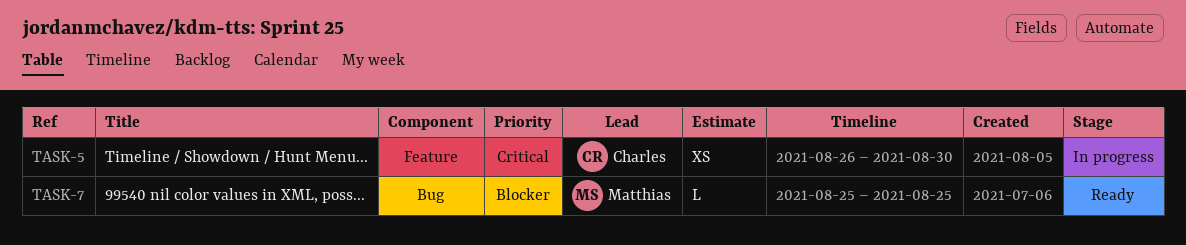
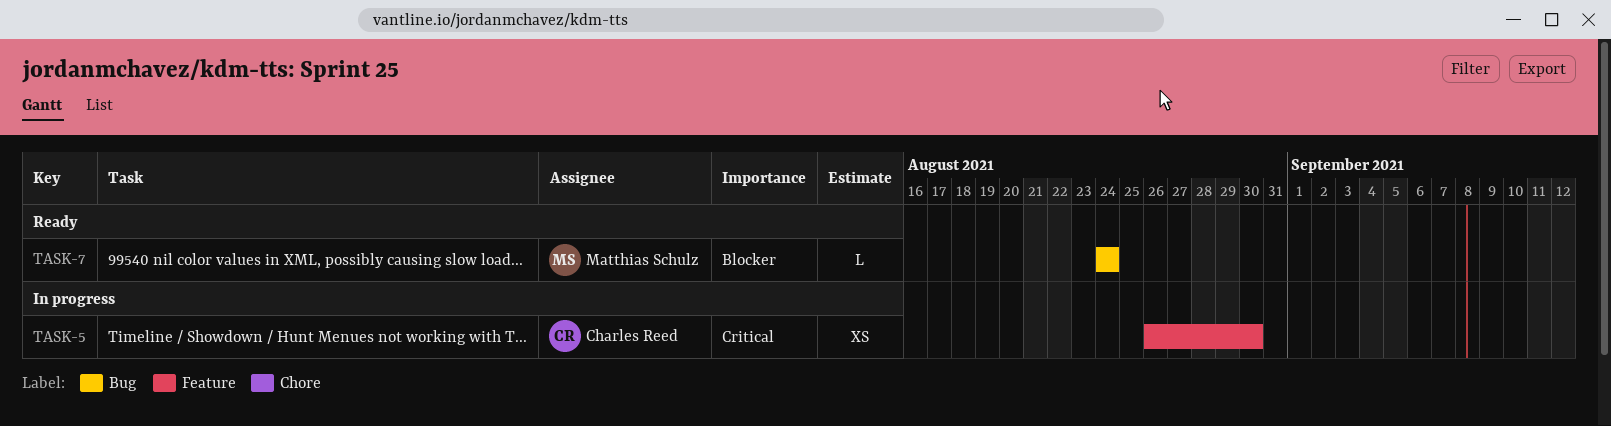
TASK-7, start: Aug 25 -> Aug 24
TASK-7, due: Aug 25 -> Aug 24

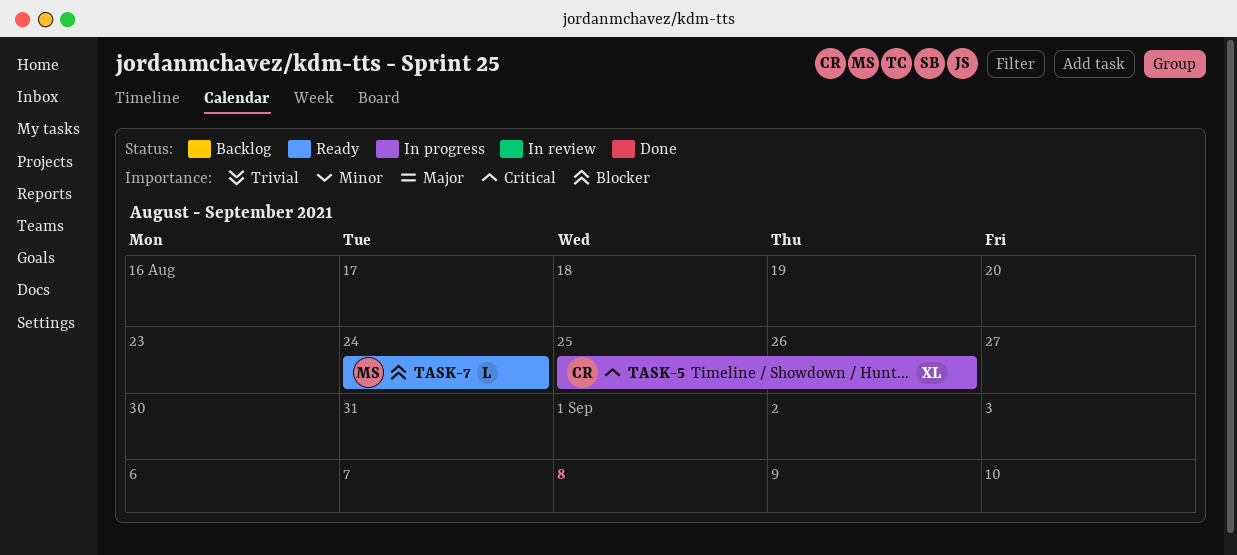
TASK-5, estimate: XS -> XL
TASK-5, start: Aug 26 -> Aug 25
TASK-5, due: Aug 30 -> Aug 26

